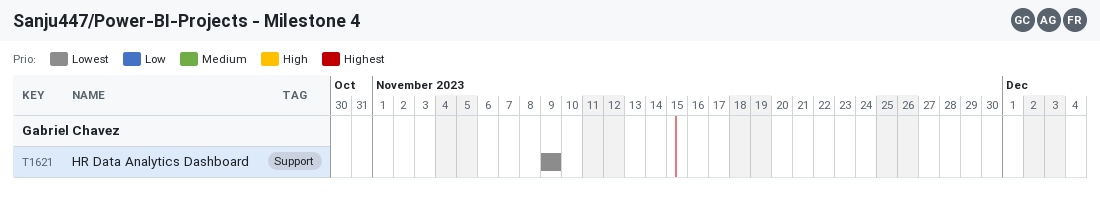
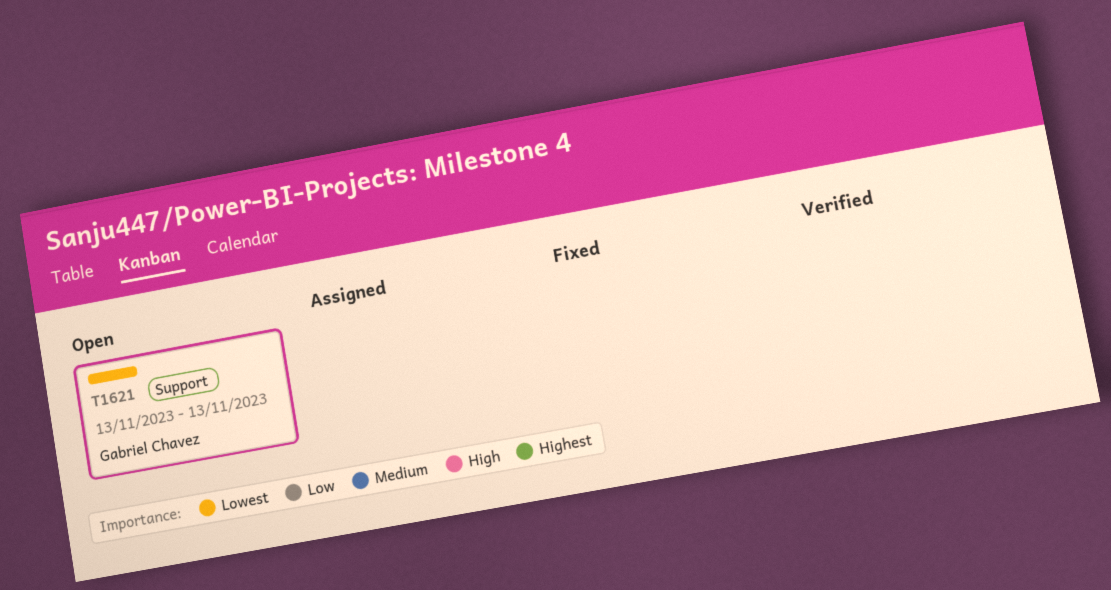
T1621, start: Nov 9 -> Nov 13
T1621, due: Nov 9 -> Nov 13

